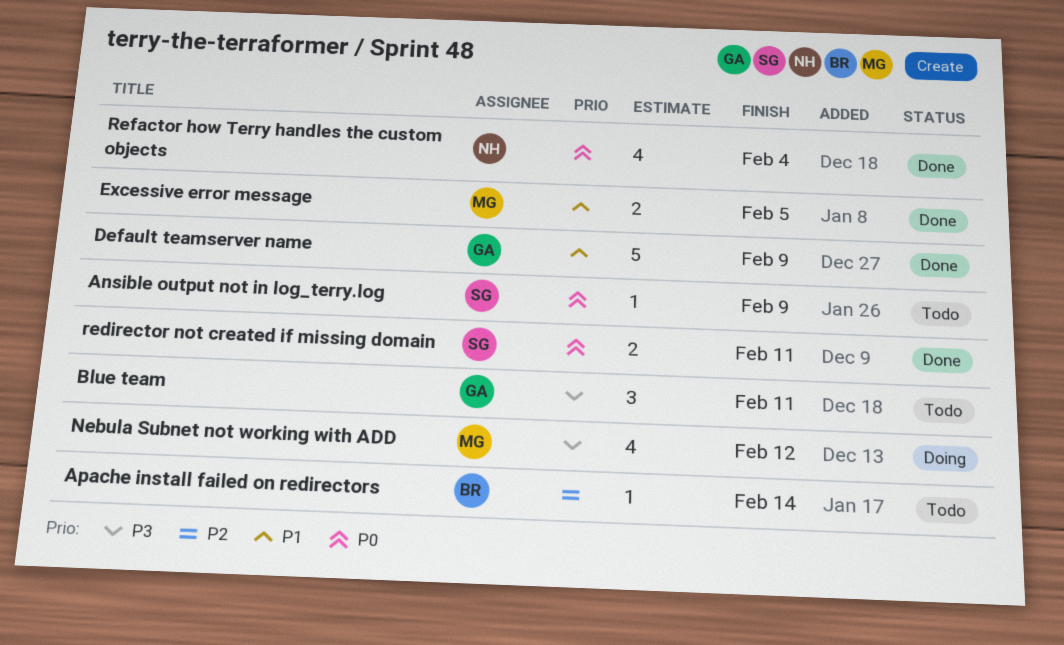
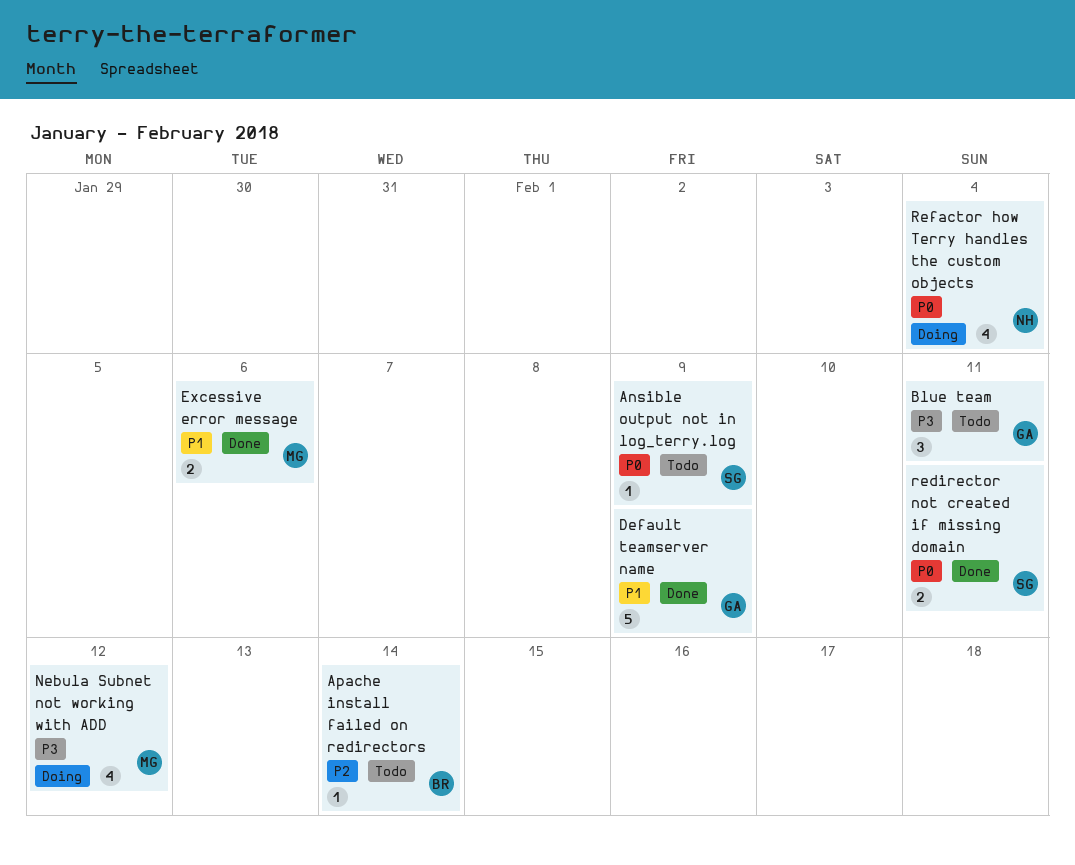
Excessive error message, due: Feb 5 -> Feb 6
Refactor how Terry handles the custom objects, status: Done -> Doing

